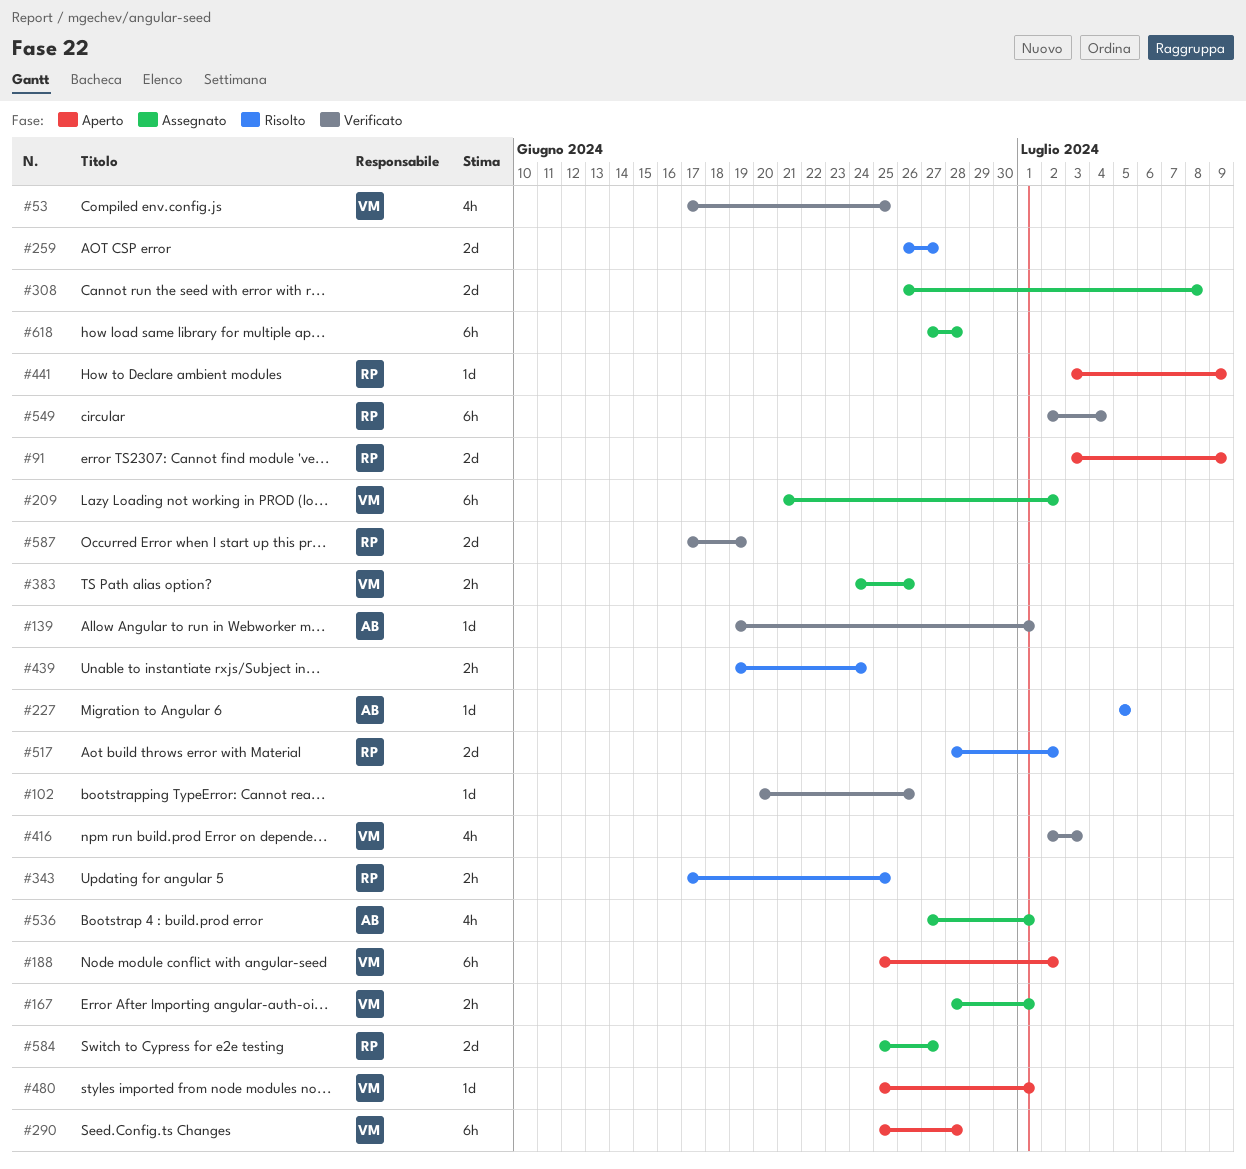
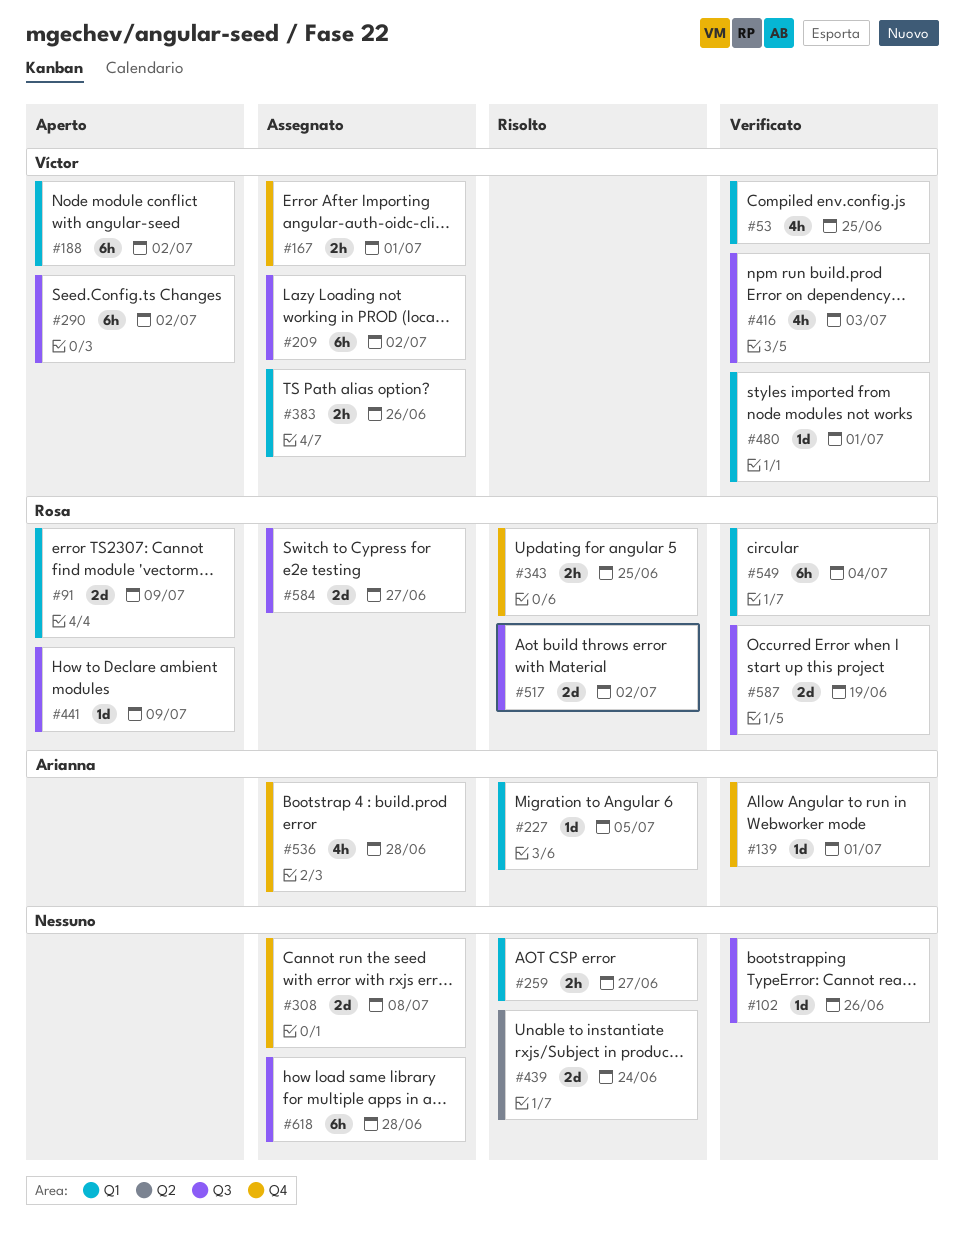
#259, estimate: 2d -> 2h
#290, due: Jun 28 -> Jul 2
#439, estimate: 2h -> 2d
#480, status: Aperto -> Verificato
#536, due: Jul 1 -> Jun 28

